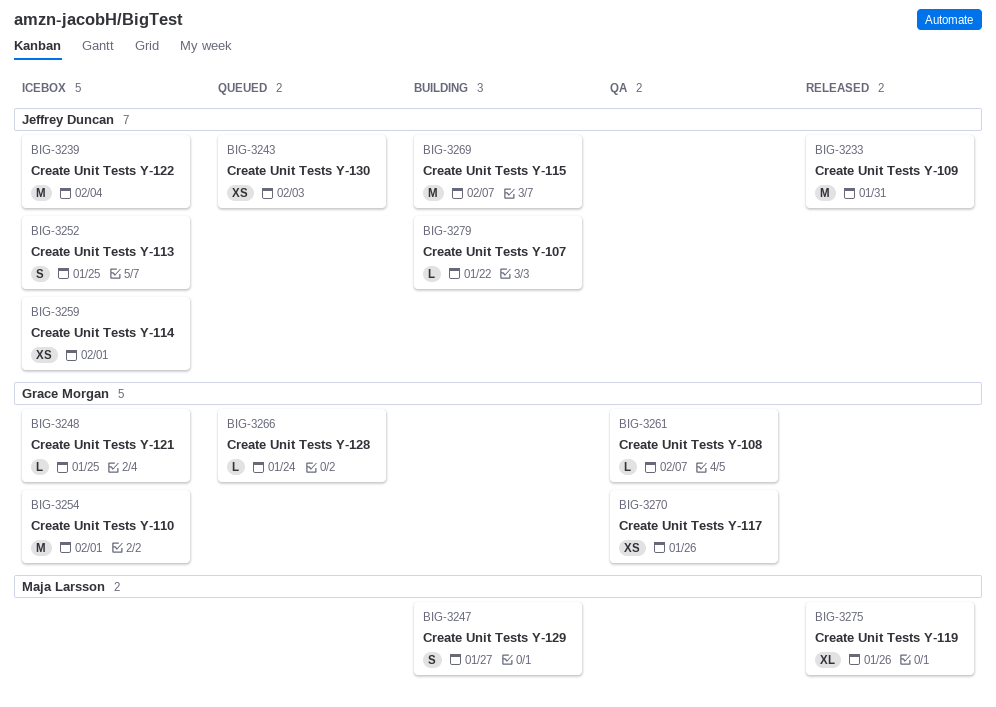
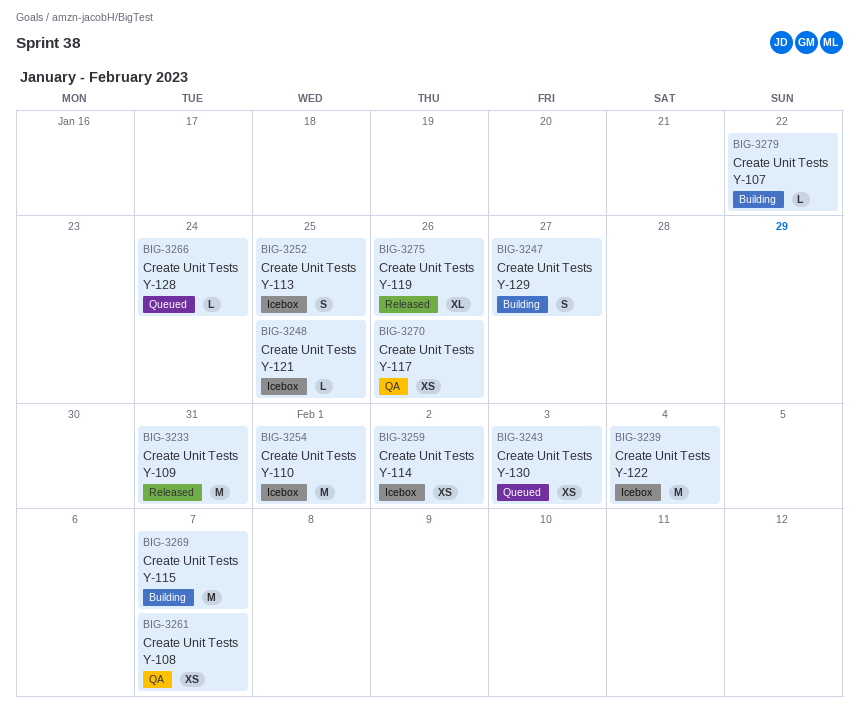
BIG-3259, due: Feb 1 -> Feb 2
BIG-3261, estimate: L -> XS

